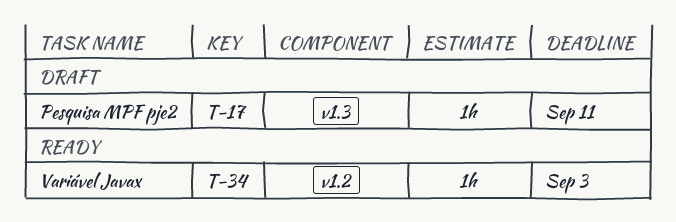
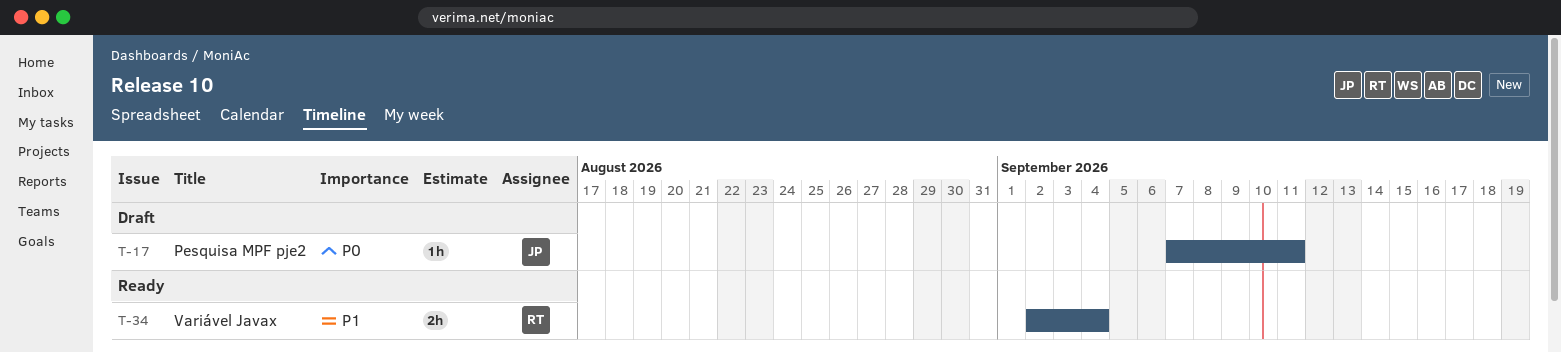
T-34, estimate: 1h -> 2h
T-34, due: Sep 3 -> Sep 4

